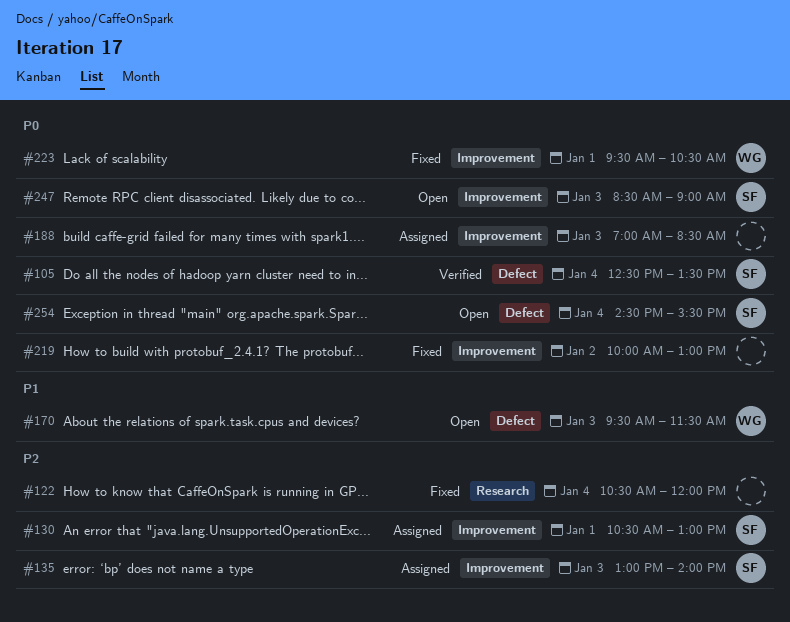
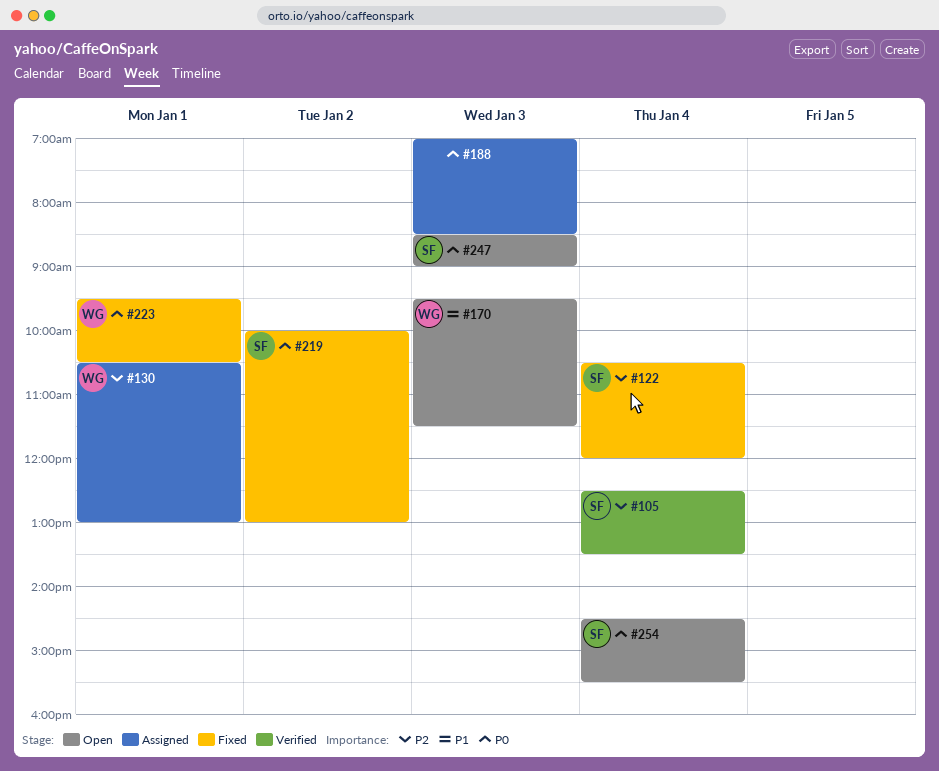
#105, priority: P0 -> P2
#122, owner: none -> SF
#130, owner: SF -> WG
#135: present -> none
#219, owner: none -> SF

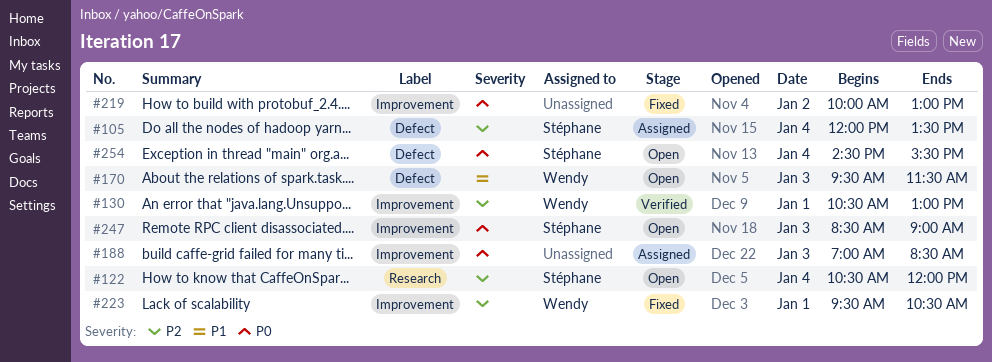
#105, status: Verified -> Assigned
#105, begins: 12:30 -> 12:00
#122, status: Fixed -> Open
#130, status: Assigned -> Verified
#219, owner: Stéphane -> none
#223, priority: P0 -> P2

